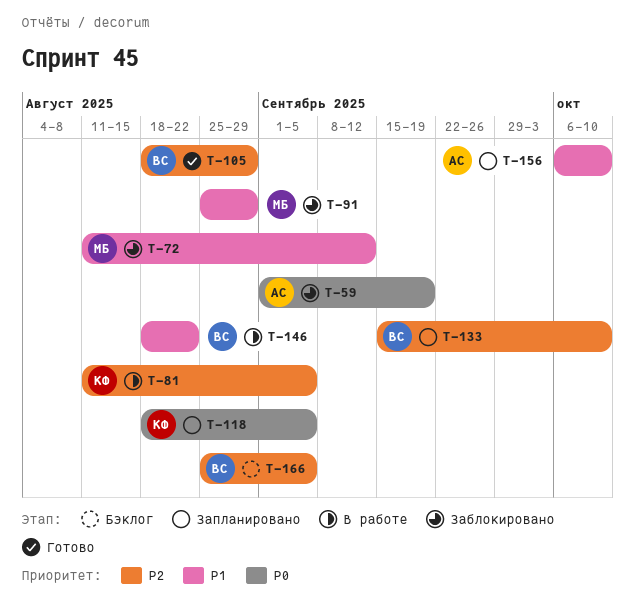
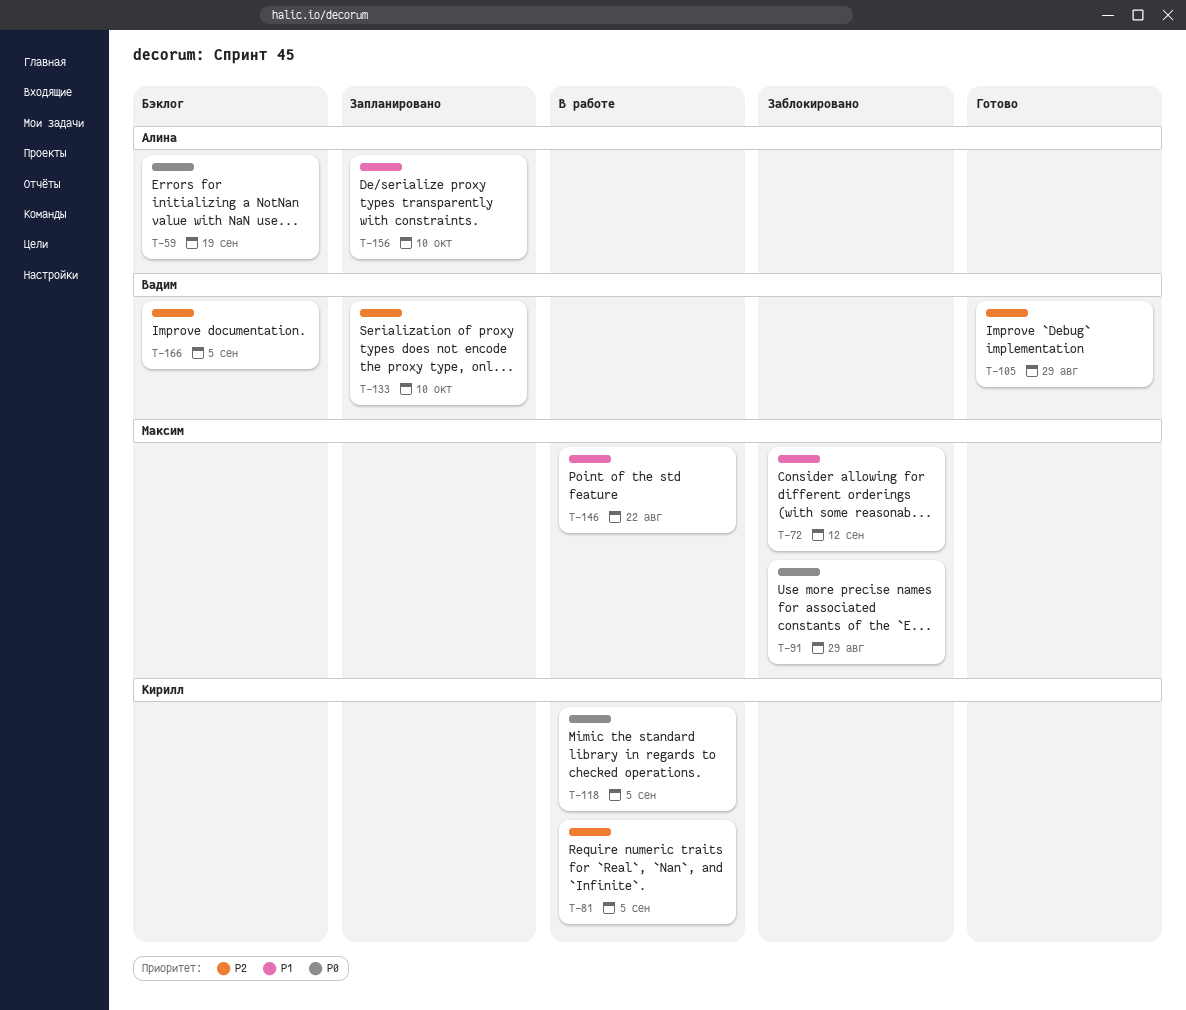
T-59, status: Заблокировано -> Бэклог
T-91, priority: P1 -> P0
T-118, status: Запланировано -> В работе
T-146, owner: Вадим -> Максим

